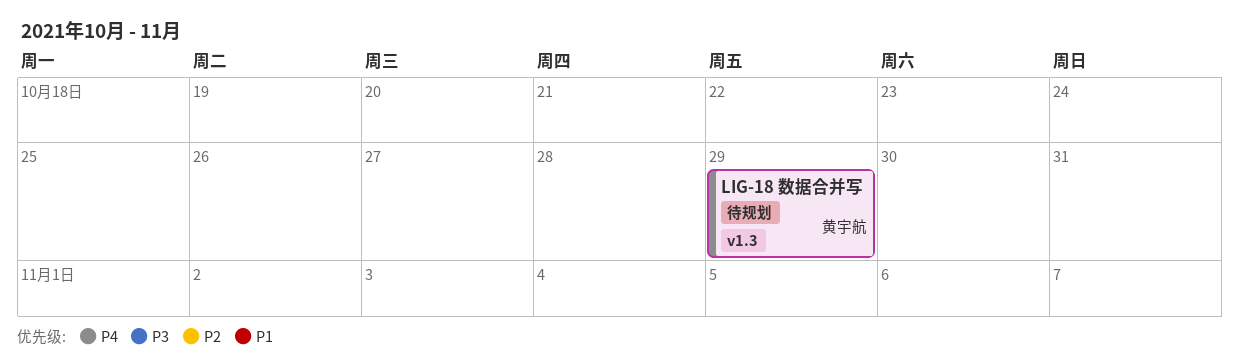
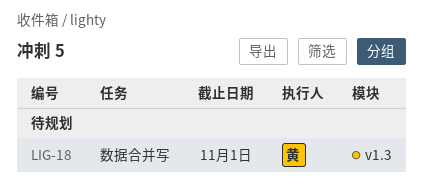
LIG-18, due: Oct 29 -> Nov 1

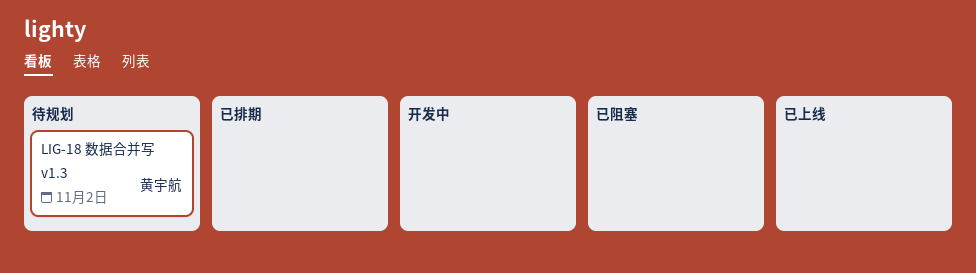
LIG-18, due: Nov 1 -> Nov 2

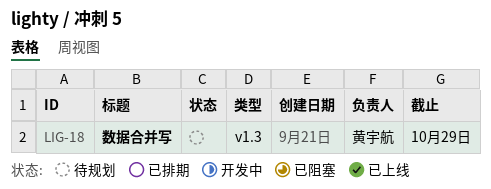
LIG-18, due: Nov 2 -> Oct 29

